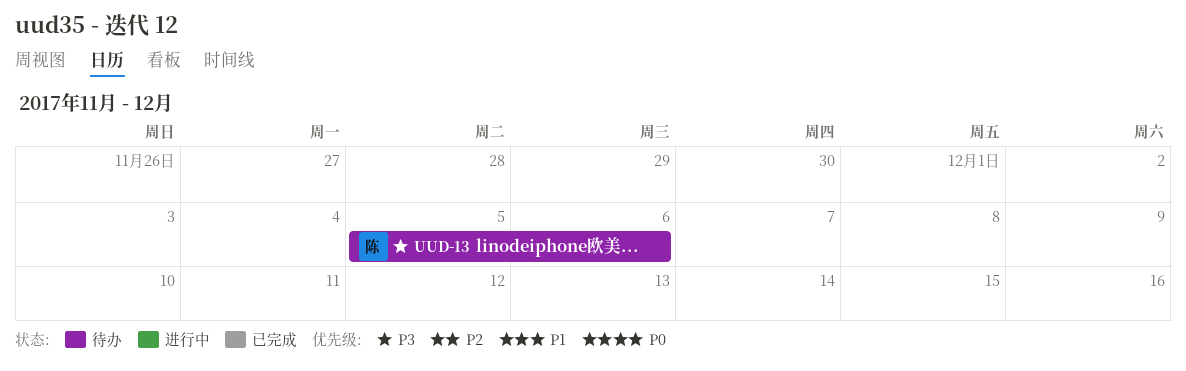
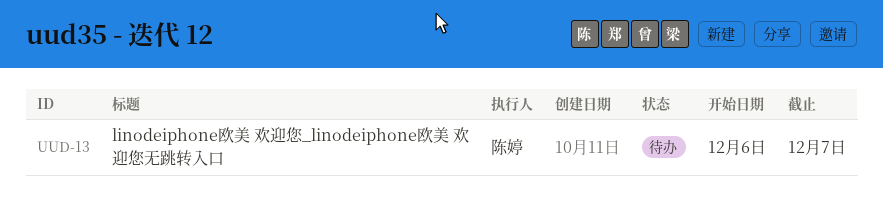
UUD-13, start: Dec 5 -> Dec 6
UUD-13, due: Dec 6 -> Dec 7

